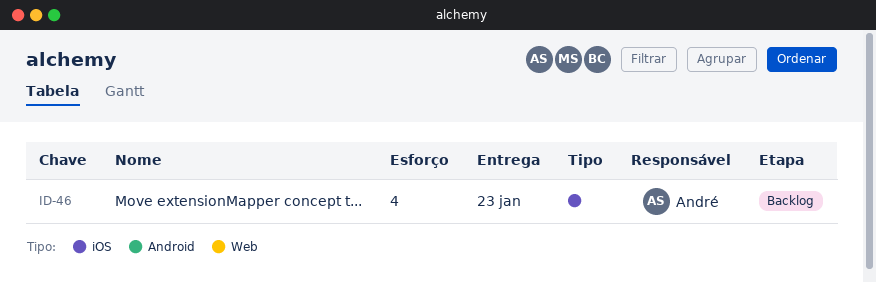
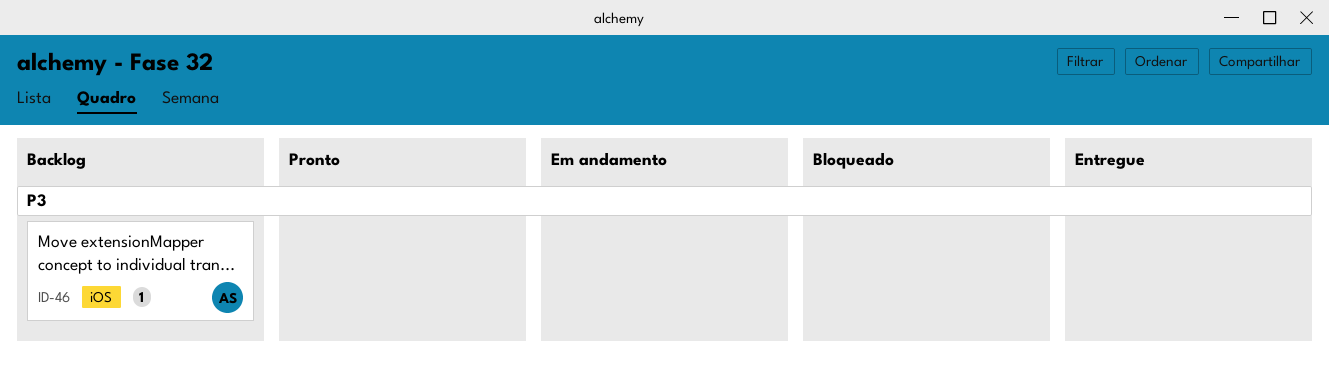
ID-46, estimate: 4 -> 1

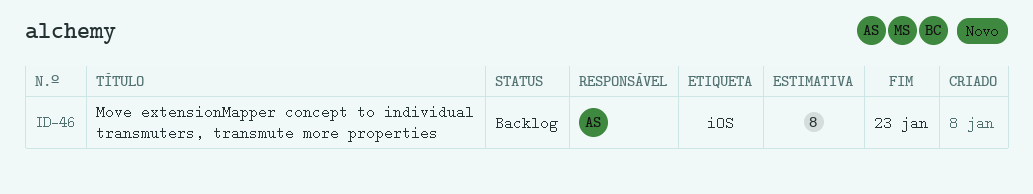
ID-46, estimate: 1 -> 8

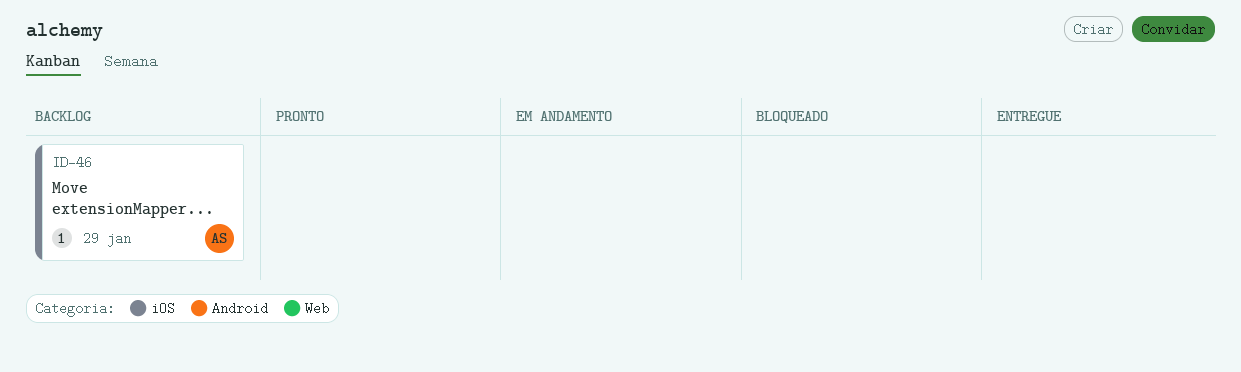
ID-46, estimate: 8 -> 1
ID-46, due: Jan 23 -> Jan 29

